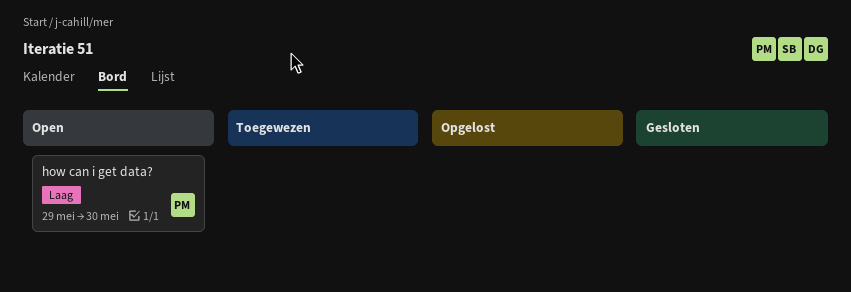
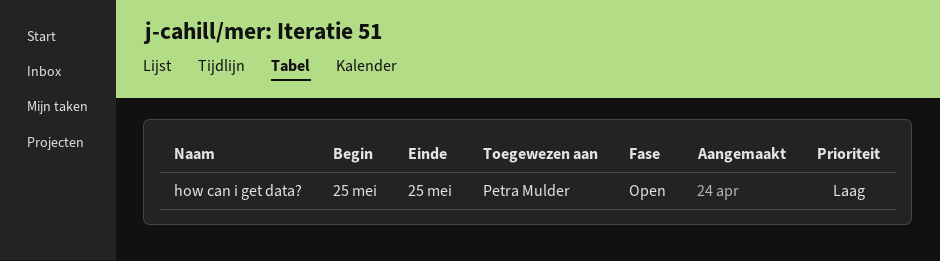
how can i get data?, start: May 29 -> May 25
how can i get data?, due: May 30 -> May 25

